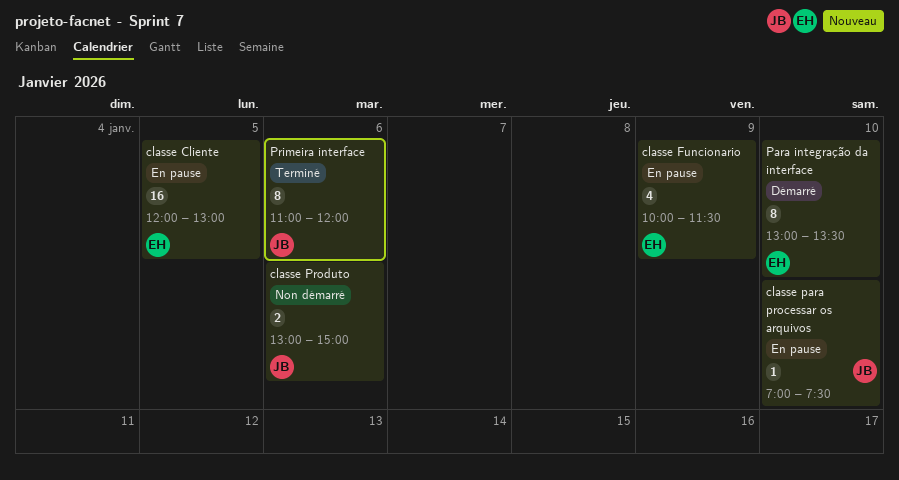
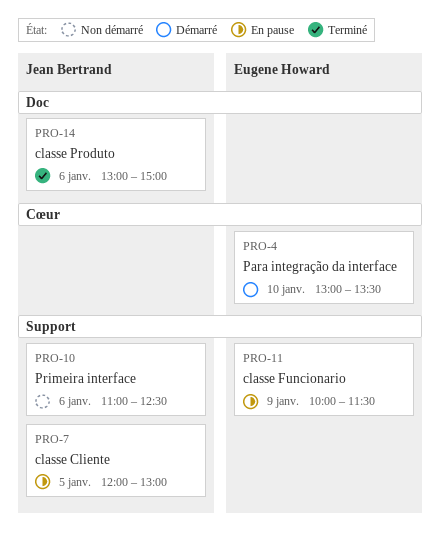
classe Cliente, owner: Eugene Howard -> Jean Bertrand
classe para processar os arquivos: present -> none
classe Produto, status: Non démarré -> Terminé
Primeira interface, status: Terminé -> Non démarré
Primeira interface, ends: 12:00 -> 12:30

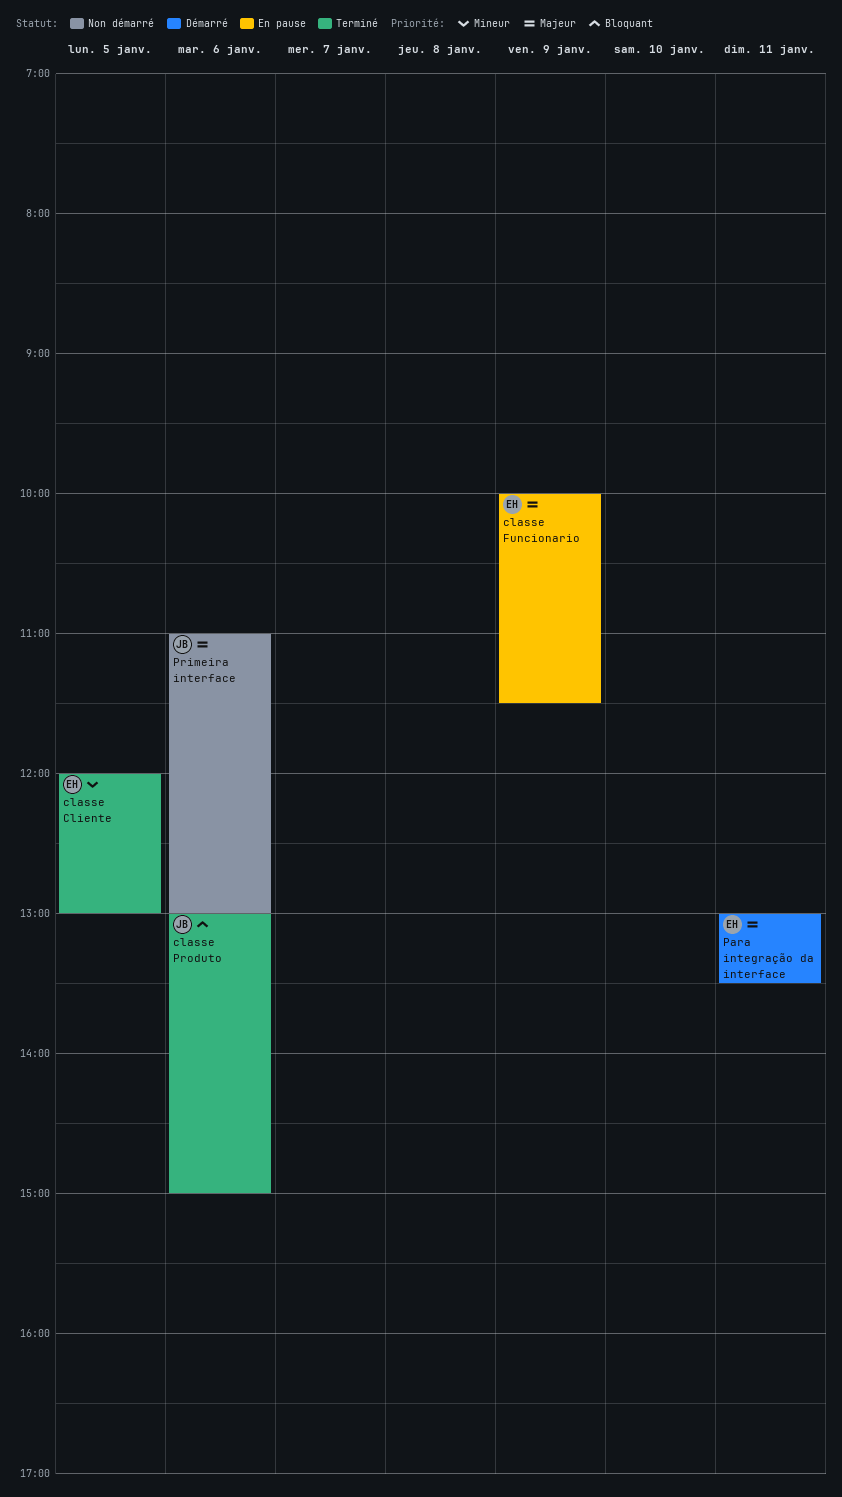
classe Cliente, status: En pause -> Terminé
classe Cliente, owner: Jean Bertrand -> Eugene Howard
Para integração da interface, day: Jan 10 -> Jan 11
Primeira interface, ends: 12:30 -> 13:00

